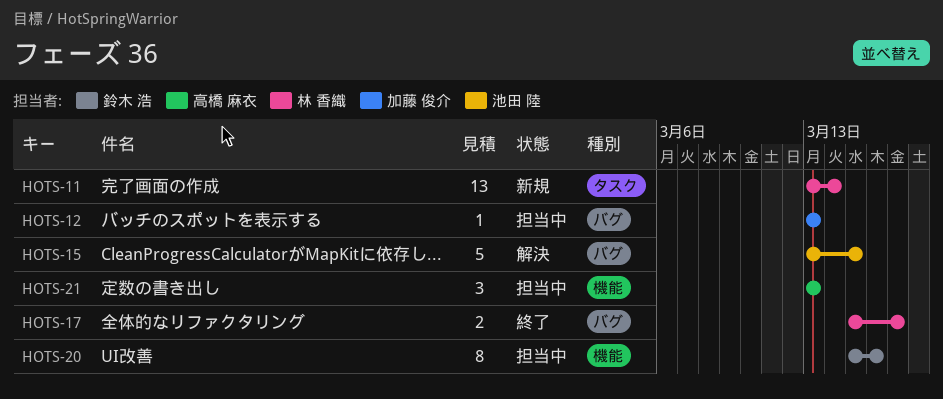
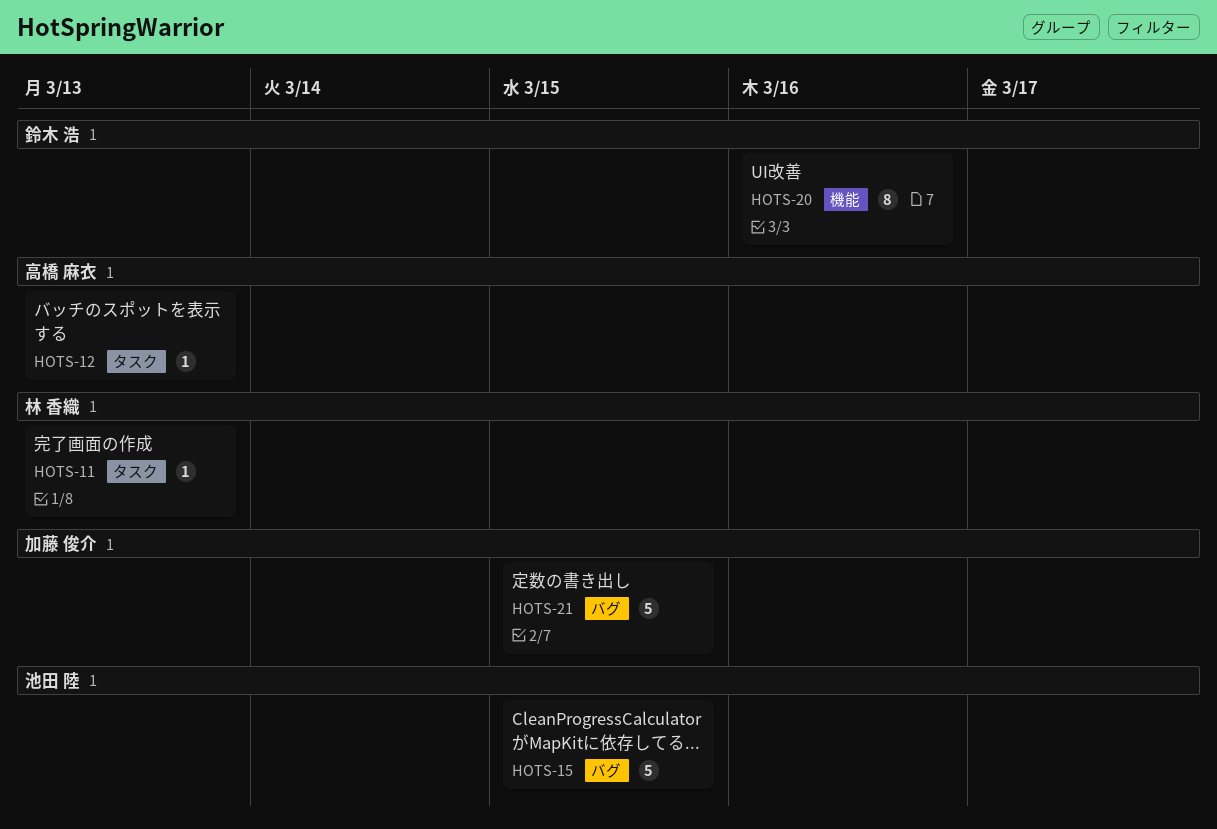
HOTS-11, estimate: 13 -> 1
HOTS-11, due: Mar 14 -> Mar 13
HOTS-12, owner: 加藤 俊介 -> 高橋 麻衣
HOTS-12, label: バグ -> タスク
HOTS-17: present -> none
HOTS-21, owner: 高橋 麻衣 -> 加藤 俊介
HOTS-21, label: 機能 -> バグ
HOTS-21, estimate: 3 -> 5
HOTS-21, due: Mar 13 -> Mar 15

